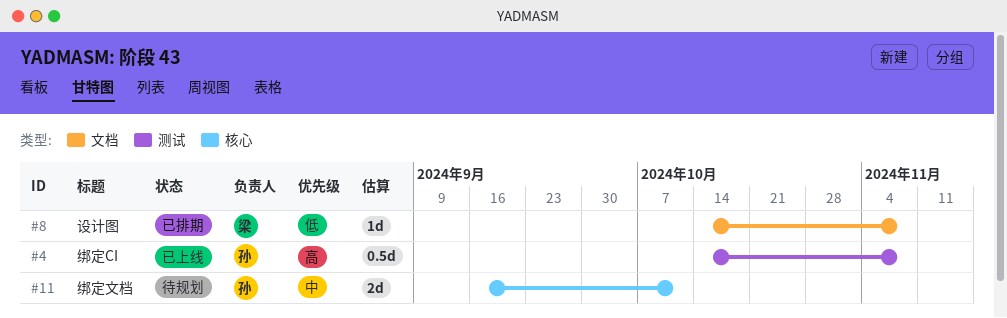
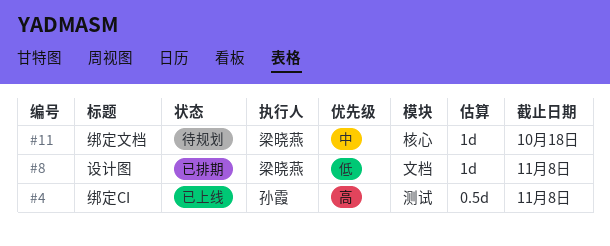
#11, owner: 孙霞 -> 梁晓燕
#11, estimate: 2d -> 1d
#11, due: Oct 11 -> Oct 18

